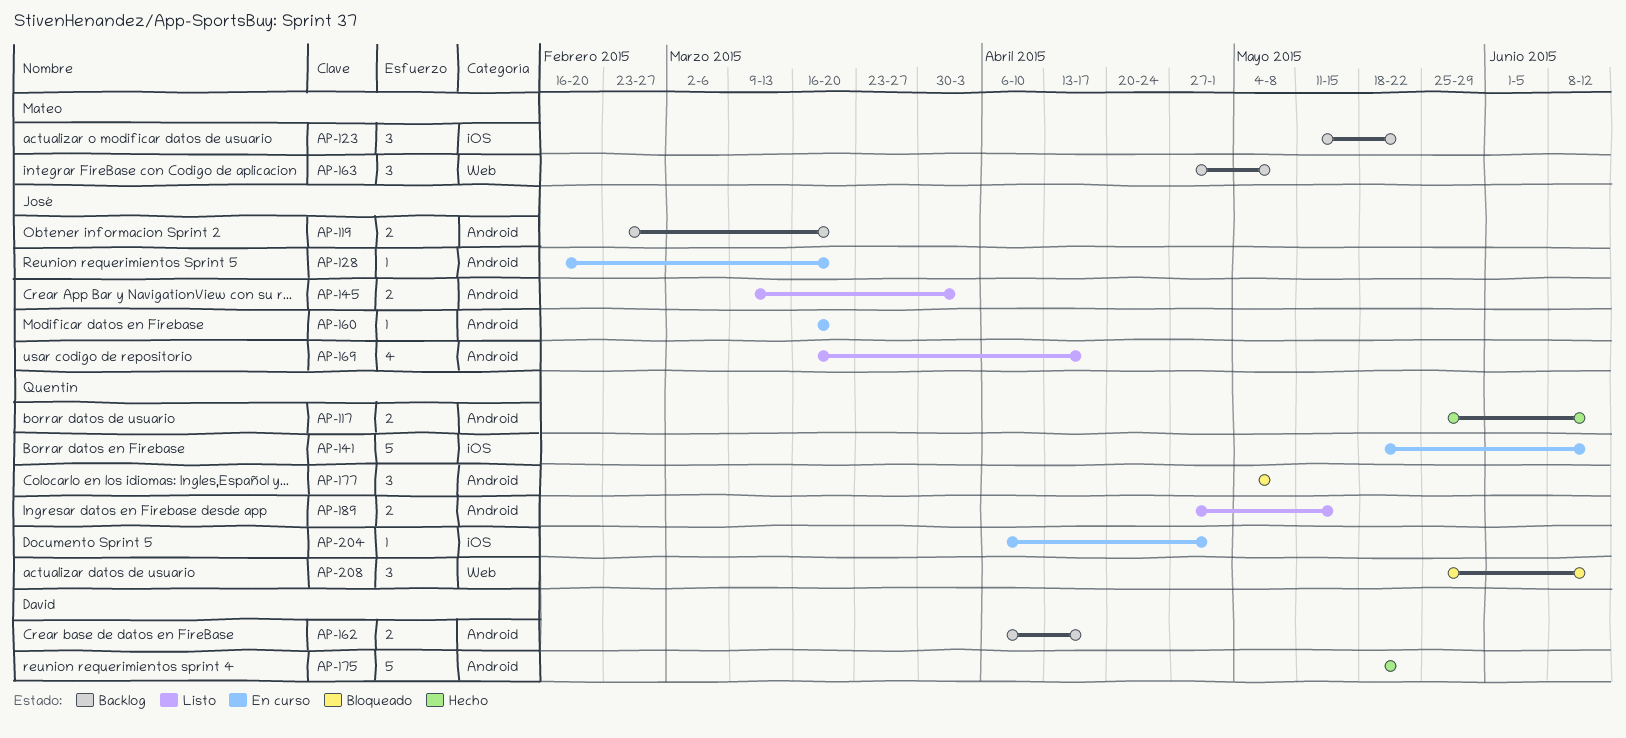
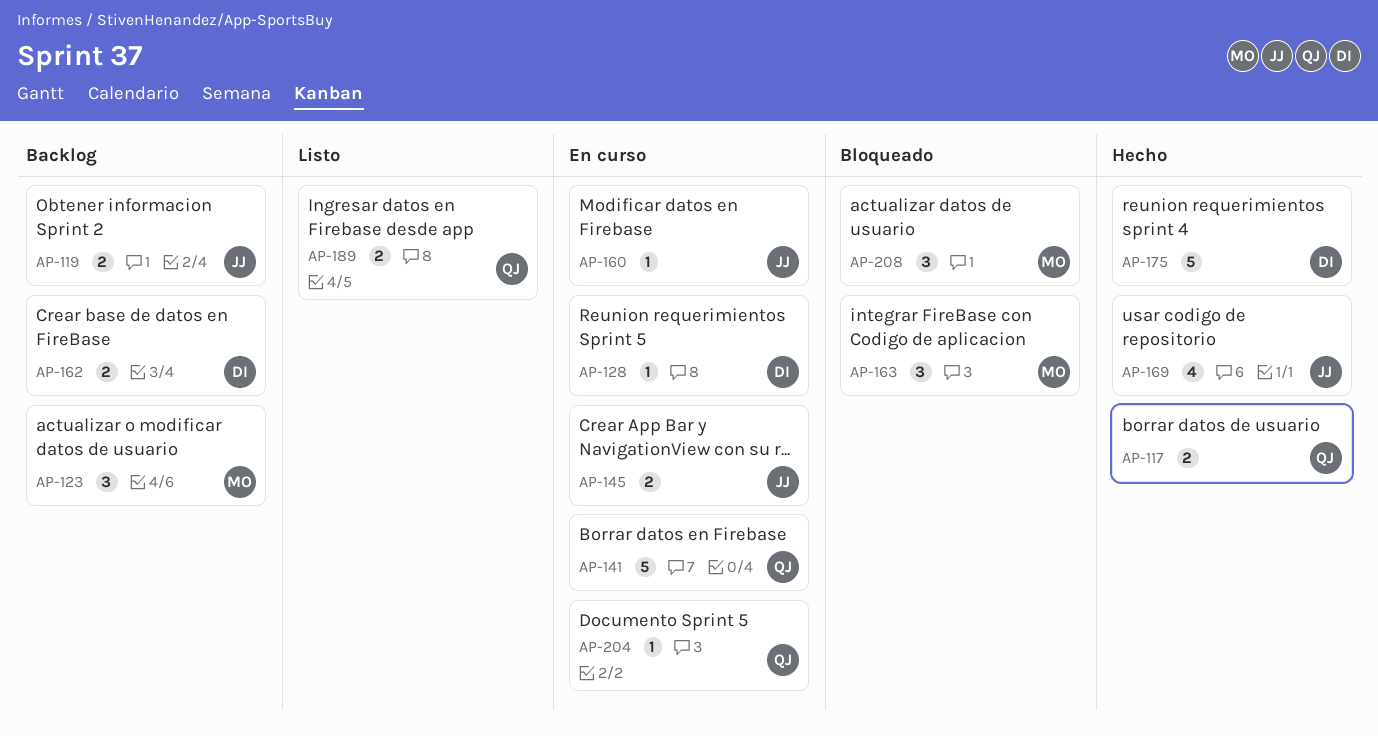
AP-128, owner: José -> David
AP-145, status: Listo -> En curso
AP-163, status: Backlog -> Bloqueado
AP-169, status: Listo -> Hecho
AP-177: present -> none
AP-208, owner: Quentin -> Mateo

